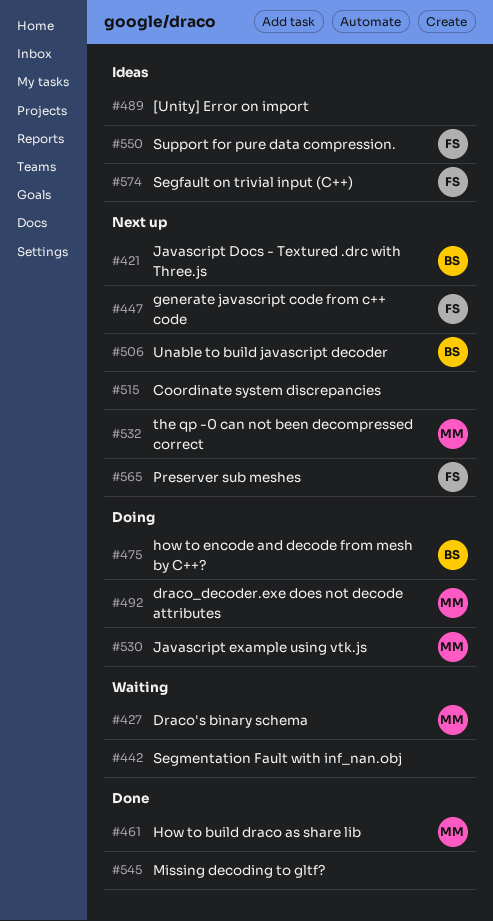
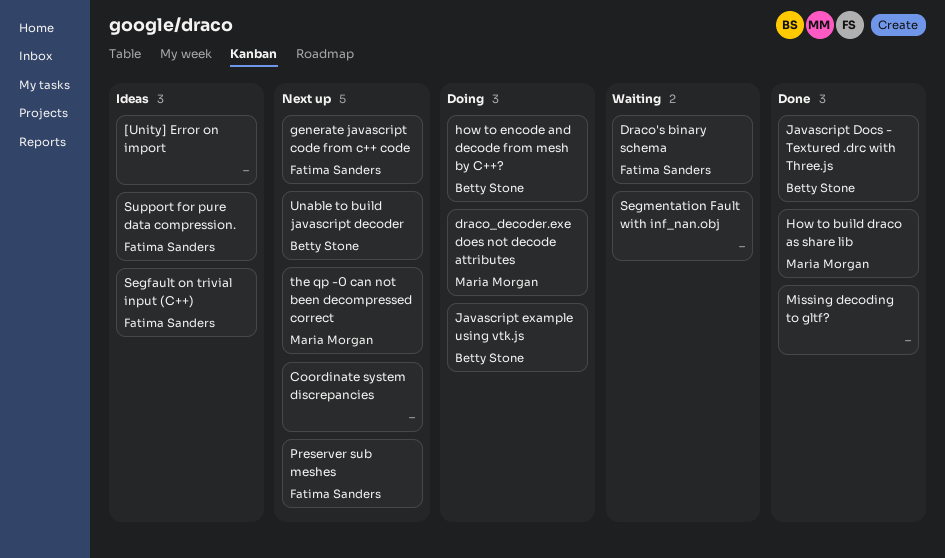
Draco's binary schema, owner: Maria Morgan -> Fatima Sanders
Javascript Docs - Textured .drc with Three.js, status: Next up -> Done
Javascript example using vtk.js, owner: Maria Morgan -> Betty Stone

